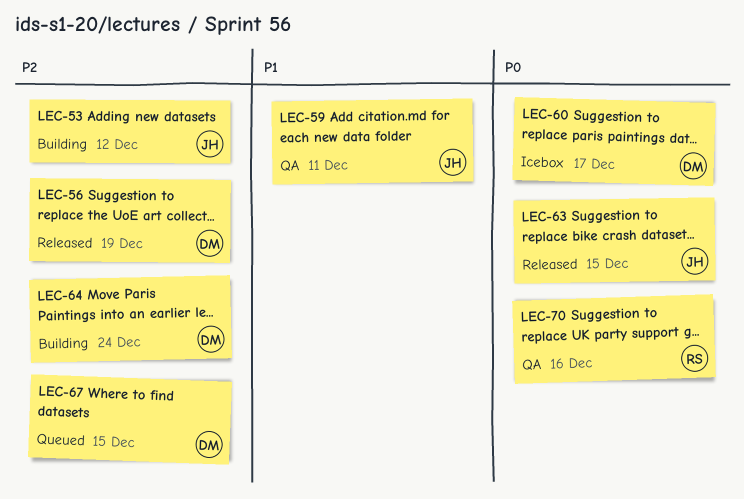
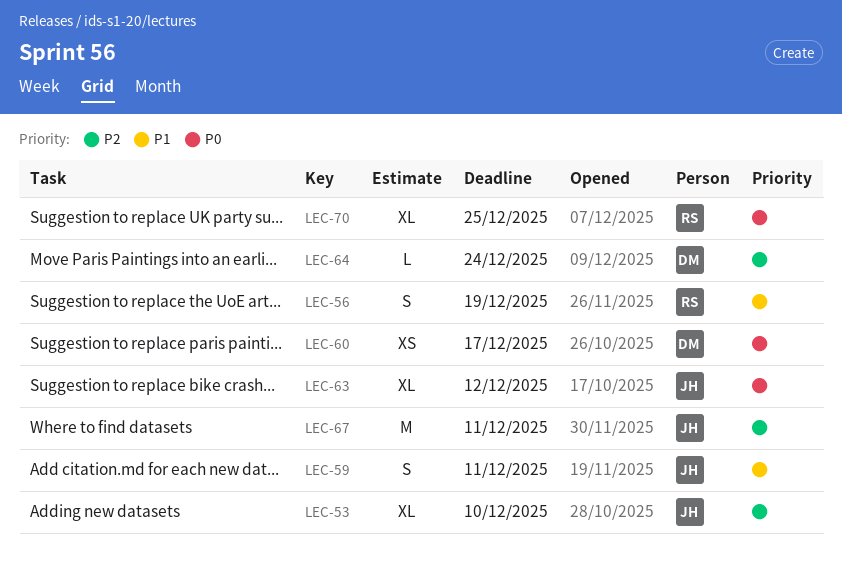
LEC-53, due: Dec 12 -> Dec 10
LEC-56, owner: DM -> RS
LEC-56, priority: P2 -> P1
LEC-63, due: Dec 15 -> Dec 12
LEC-67, owner: DM -> JH
LEC-67, due: Dec 15 -> Dec 11
LEC-70, due: Dec 16 -> Dec 25

